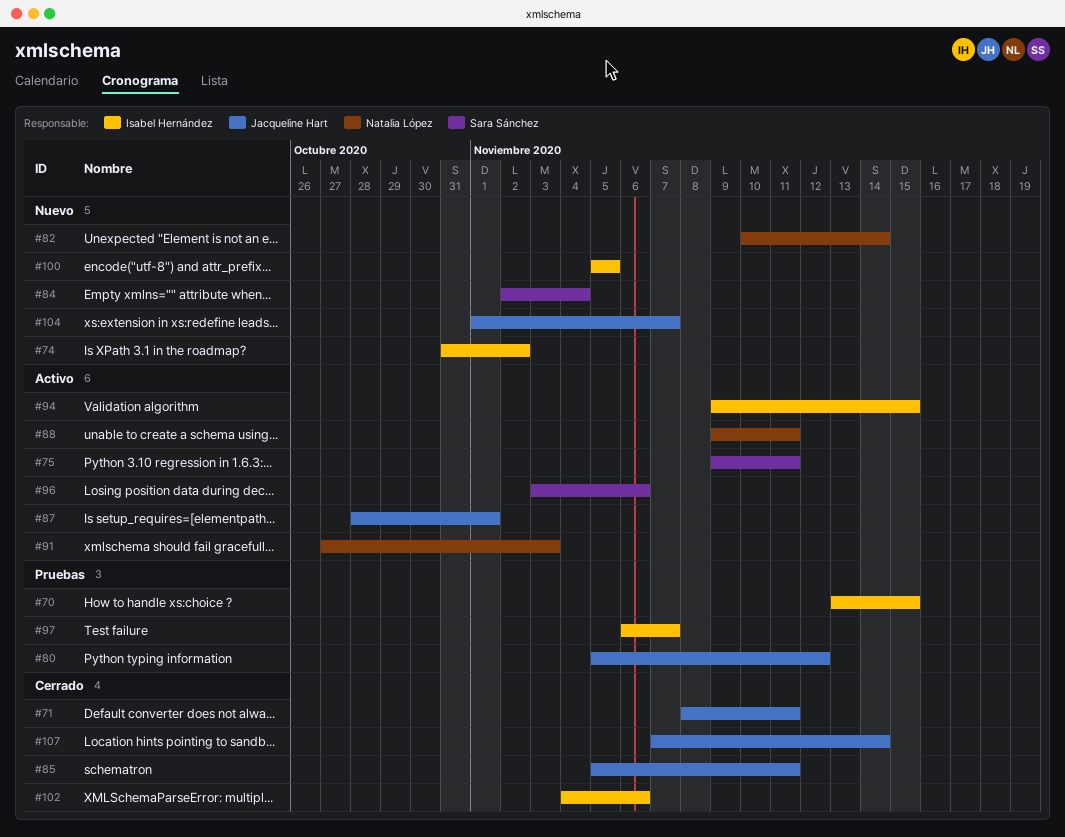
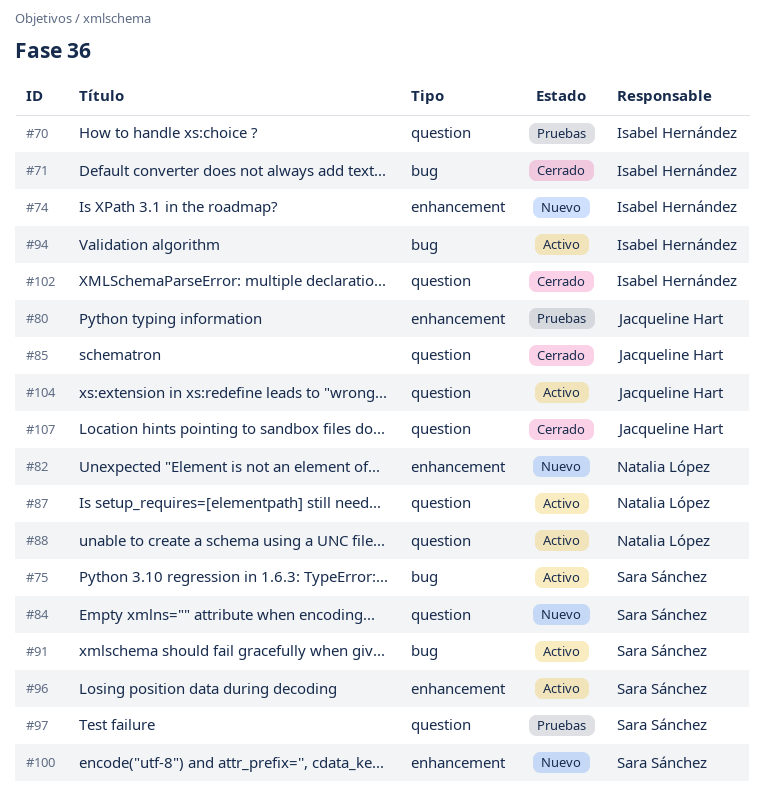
#71, owner: Jacqueline Hart -> Isabel Hernández
#87, owner: Jacqueline Hart -> Natalia López
#91, owner: Natalia López -> Sara Sánchez
#97, owner: Isabel Hernández -> Sara Sánchez
#100, owner: Isabel Hernández -> Sara Sánchez
#104, status: Nuevo -> Activo

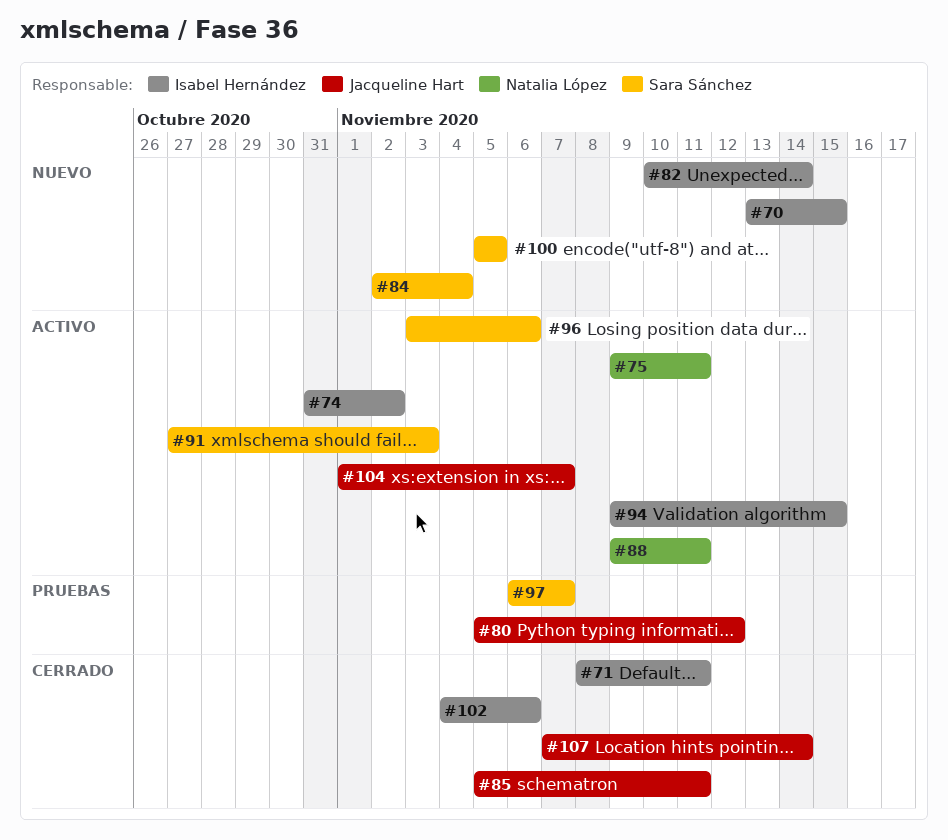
#70, status: Pruebas -> Nuevo
#74, status: Nuevo -> Activo
#75, owner: Sara Sánchez -> Natalia López
#82, owner: Natalia López -> Isabel Hernández
#87: present -> none

